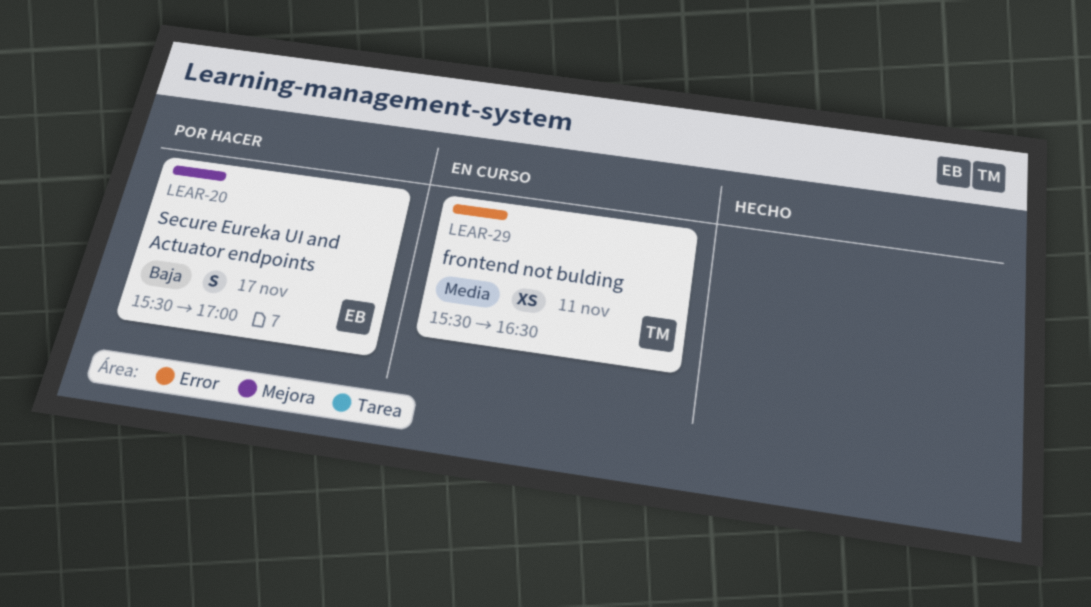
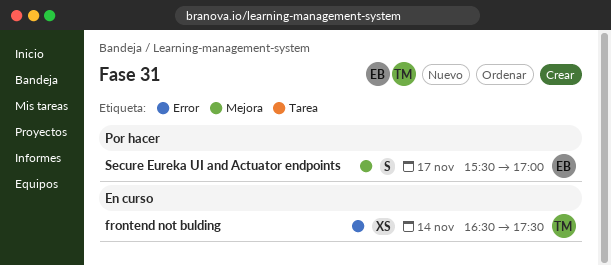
frontend not bulding, day: Nov 11 -> Nov 14
frontend not bulding, begins: 15:30 -> 16:30
frontend not bulding, ends: 16:30 -> 17:30

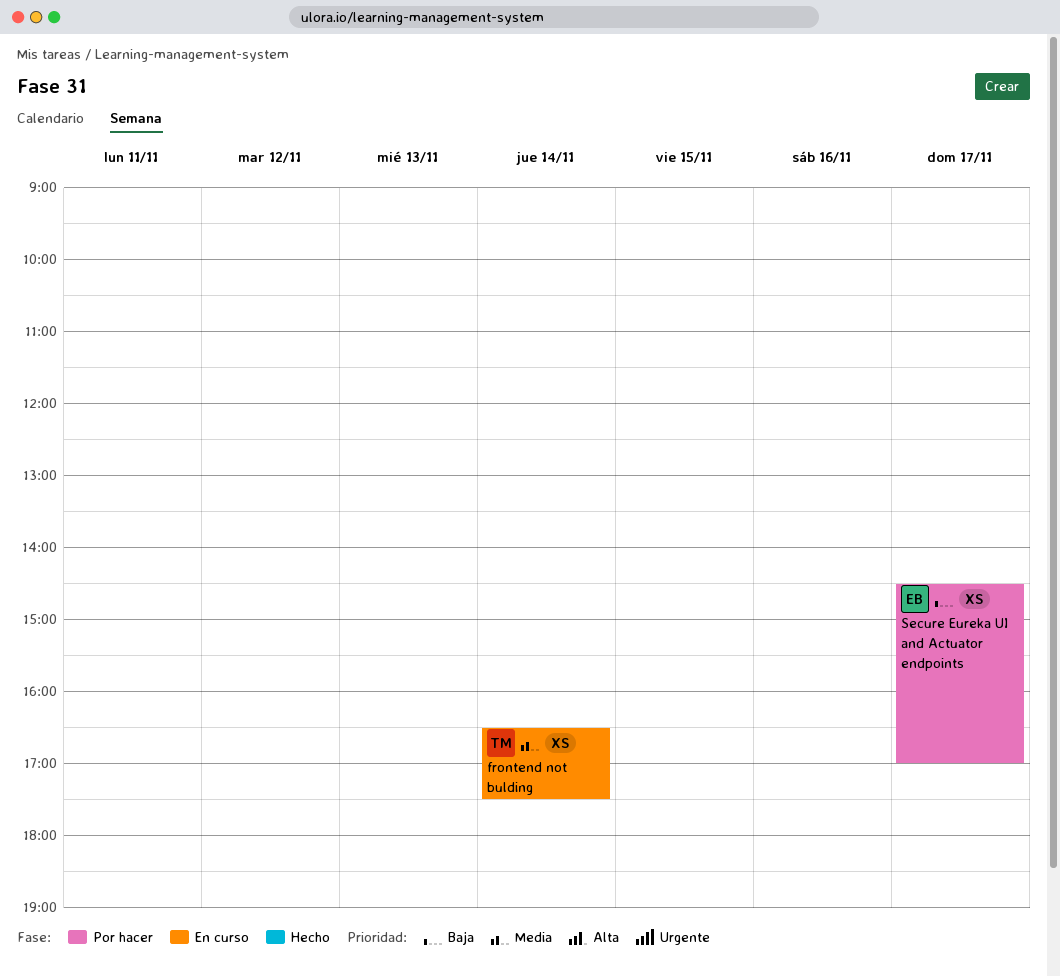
Secure Eureka UI and Actuator endpoints, estimate: S -> XS
Secure Eureka UI and Actuator endpoints, begins: 15:30 -> 14:30

